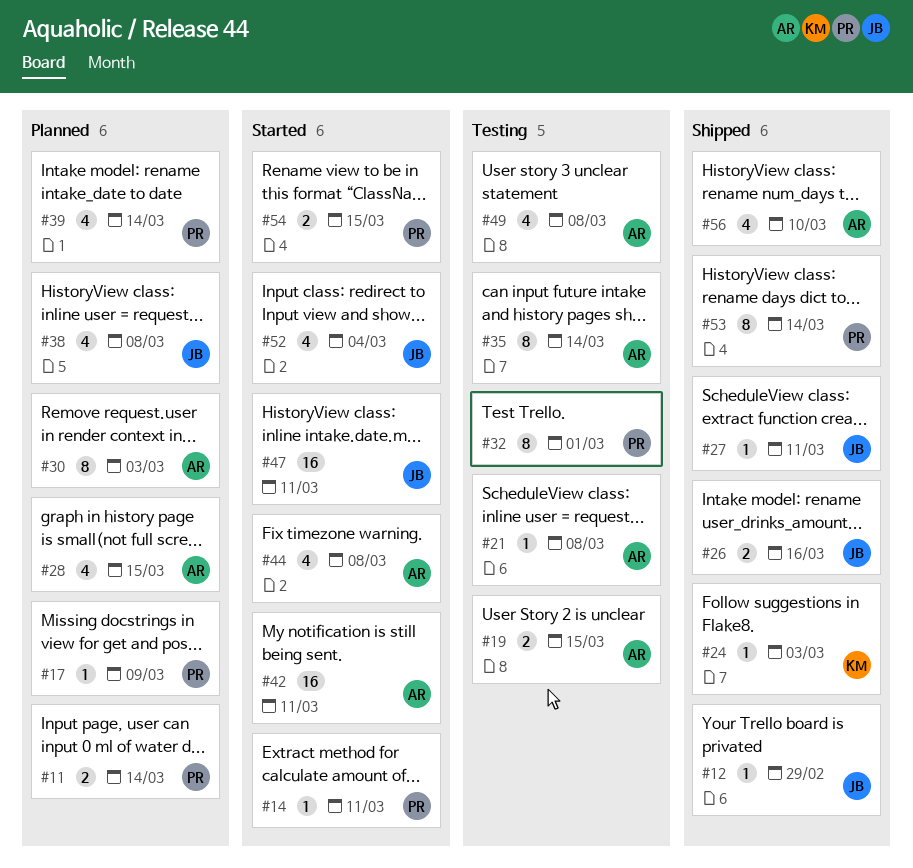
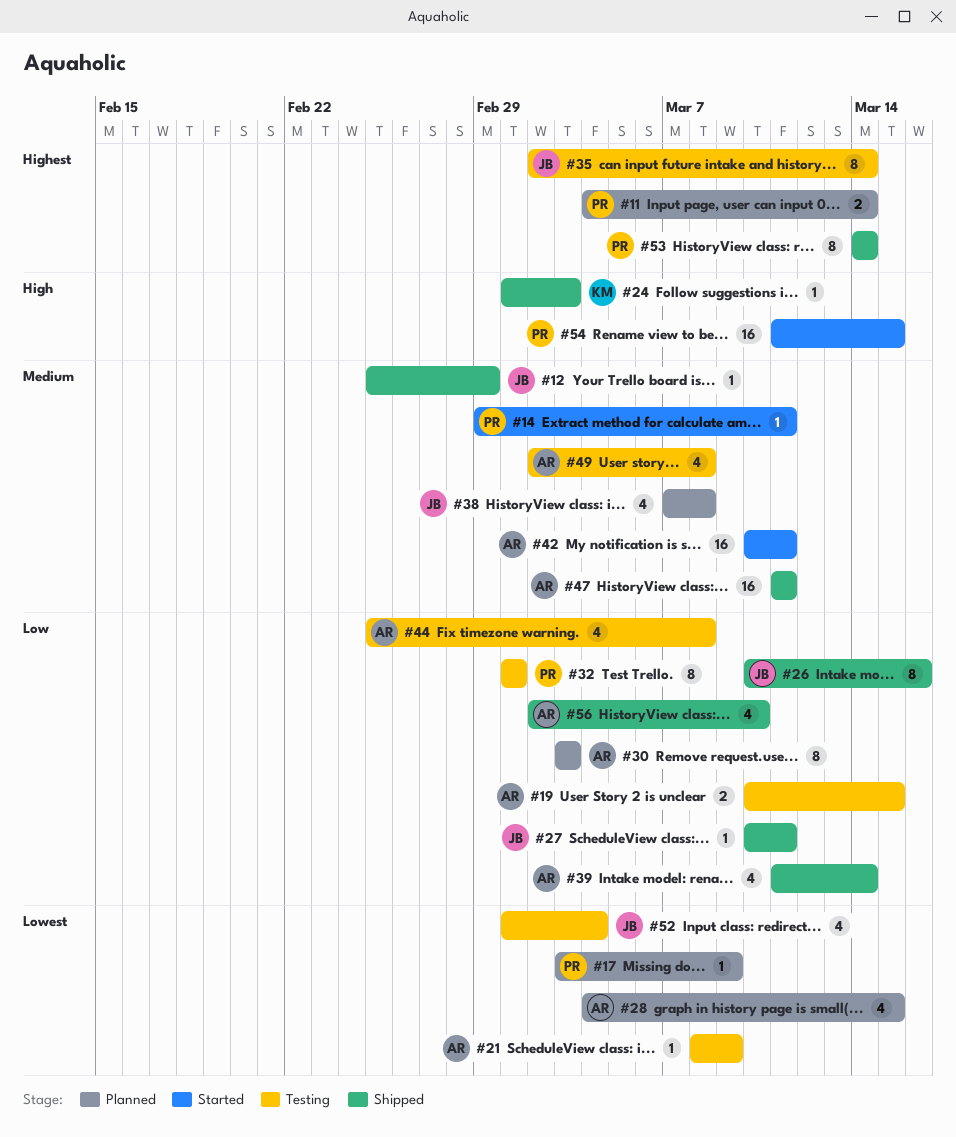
#21, due: Mar 8 -> Mar 9
#26, estimate: 2 -> 8
#35, owner: AR -> JB
#39, status: Planned -> Shipped
#39, owner: PR -> AR
#44, status: Started -> Testing
#47, status: Started -> Shipped
#47, owner: JB -> AR
#52, status: Started -> Testing
#54, estimate: 2 -> 16

